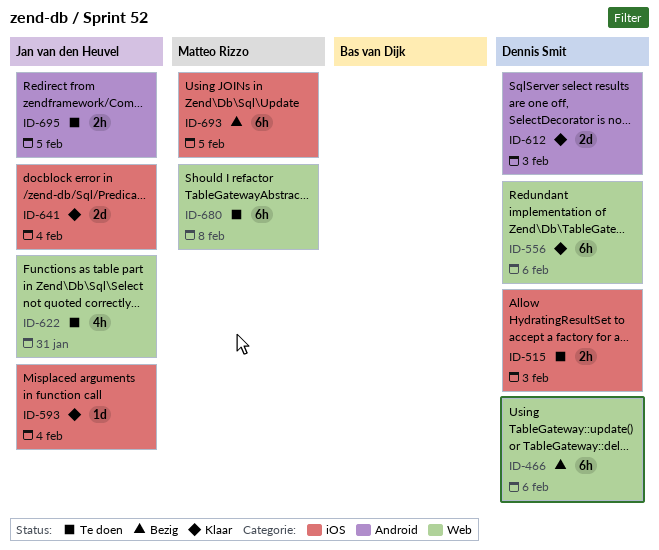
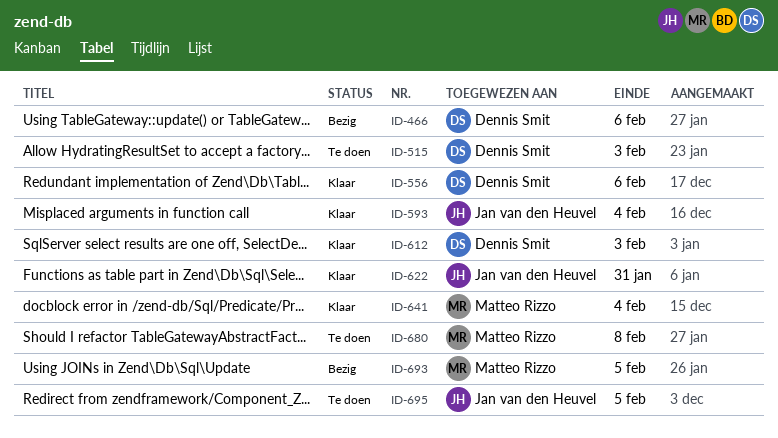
ID-622, status: Te doen -> Klaar
ID-641, owner: Jan van den Heuvel -> Matteo Rizzo

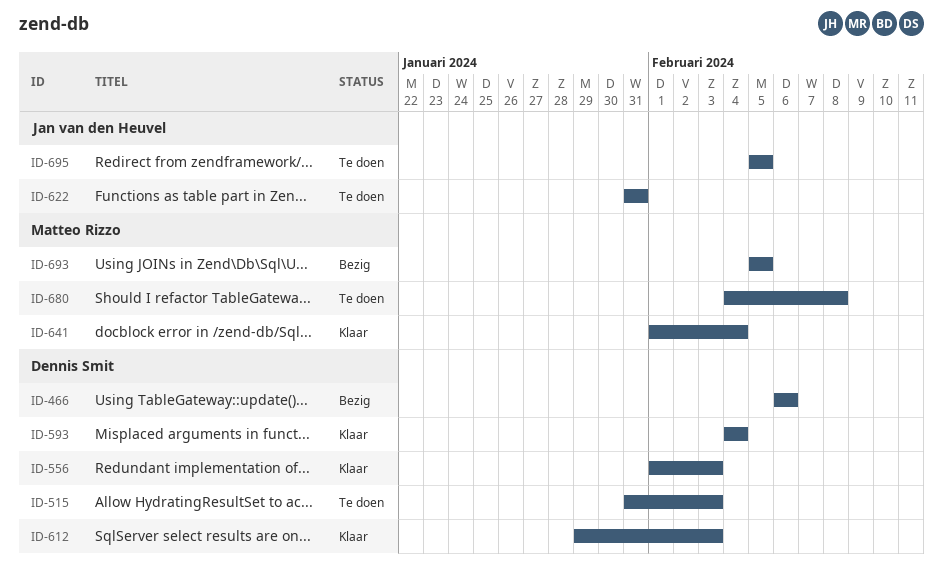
ID-556, due: Feb 6 -> Feb 3
ID-593, owner: Jan van den Heuvel -> Dennis Smit
ID-622, status: Klaar -> Te doen

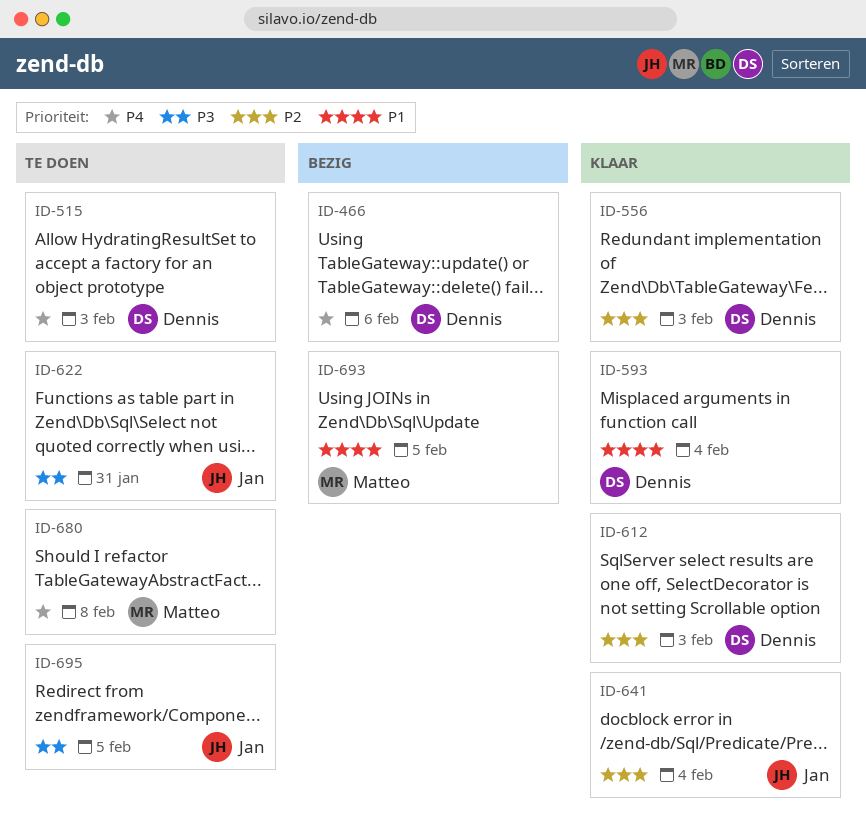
ID-641, owner: Matteo Rizzo -> Jan van den Heuvel

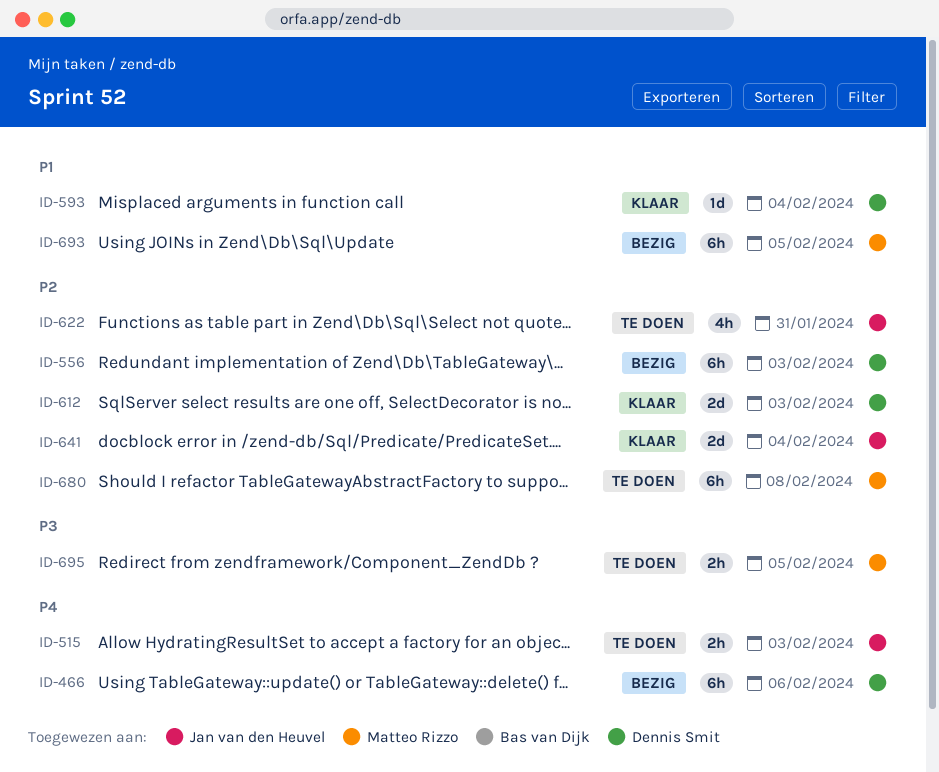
ID-515, owner: Dennis Smit -> Jan van den Heuvel
ID-556, status: Klaar -> Bezig
ID-622, priority: P3 -> P2
ID-680, priority: P4 -> P2
ID-695, owner: Jan van den Heuvel -> Matteo Rizzo

